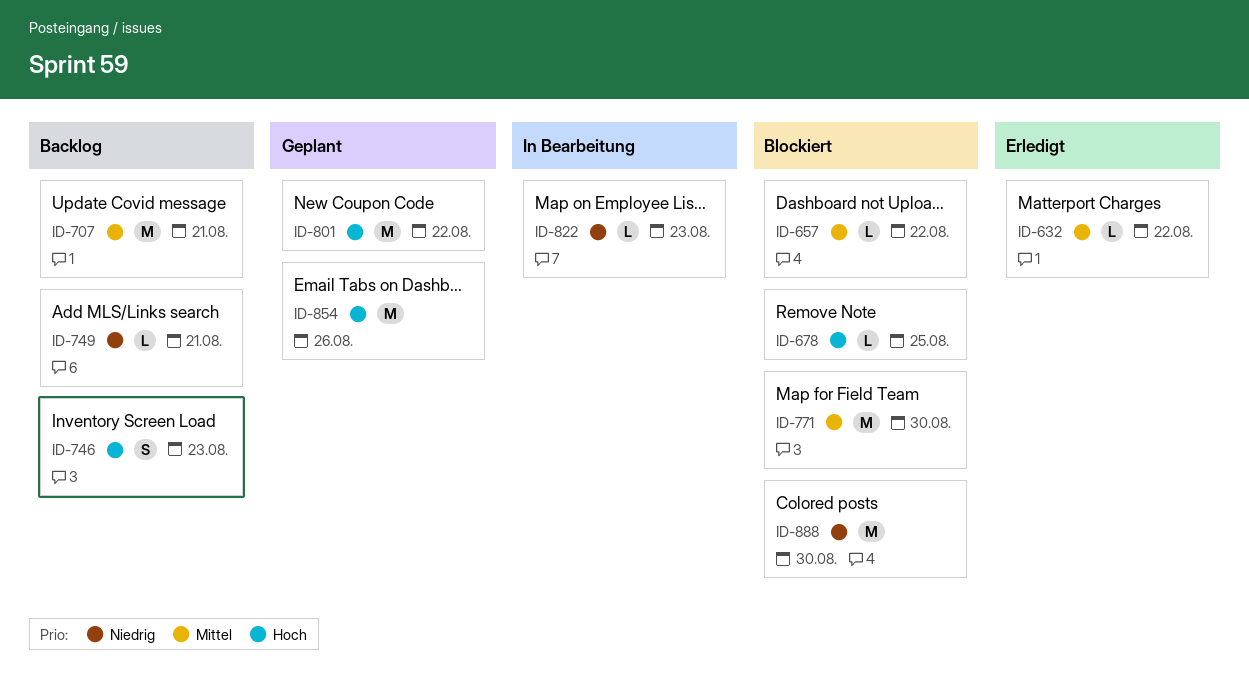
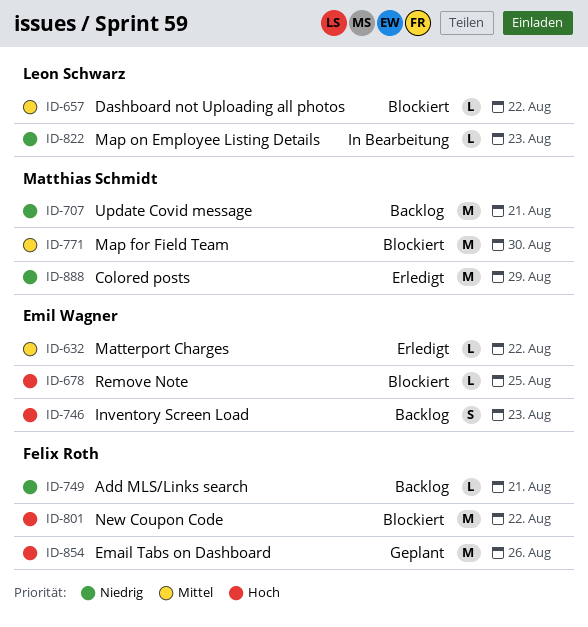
ID-707, priority: Mittel -> Niedrig
ID-801, status: Geplant -> Blockiert
ID-888, status: Blockiert -> Erledigt
ID-888, due: Aug 30 -> Aug 29

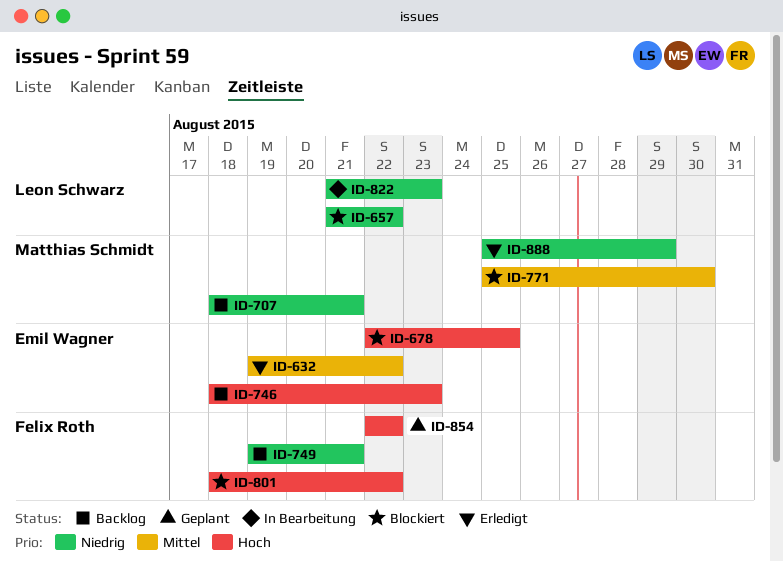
ID-657, priority: Mittel -> Niedrig
ID-854, due: Aug 26 -> Aug 22

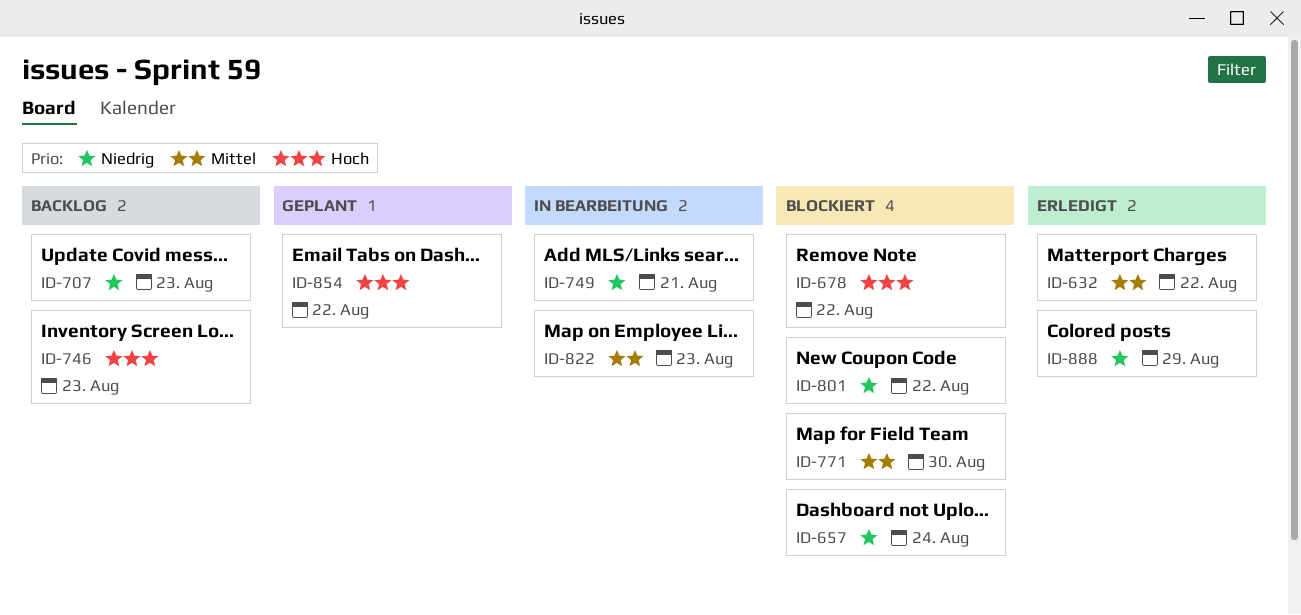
ID-657, due: Aug 22 -> Aug 24
ID-678, due: Aug 25 -> Aug 22
ID-707, due: Aug 21 -> Aug 23
ID-749, status: Backlog -> In Bearbeitung
ID-801, priority: Hoch -> Niedrig
ID-822, priority: Niedrig -> Mittel

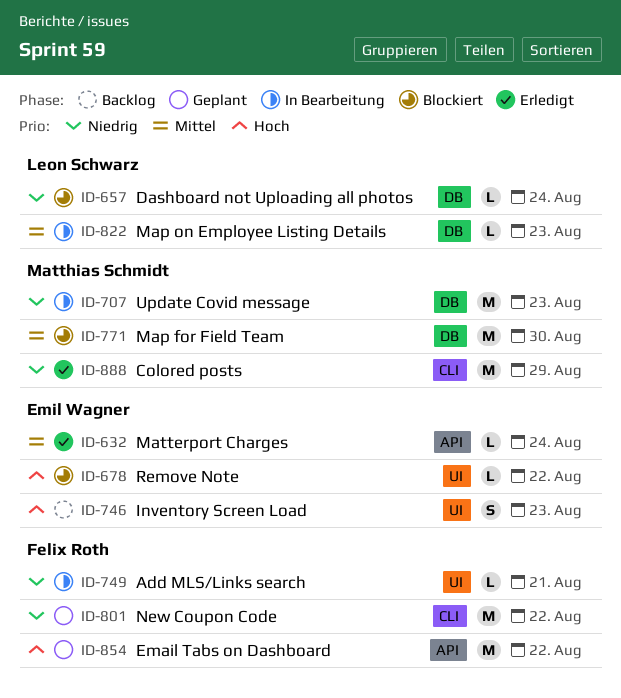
ID-632, due: Aug 22 -> Aug 24
ID-707, status: Backlog -> In Bearbeitung
ID-801, status: Blockiert -> Geplant

